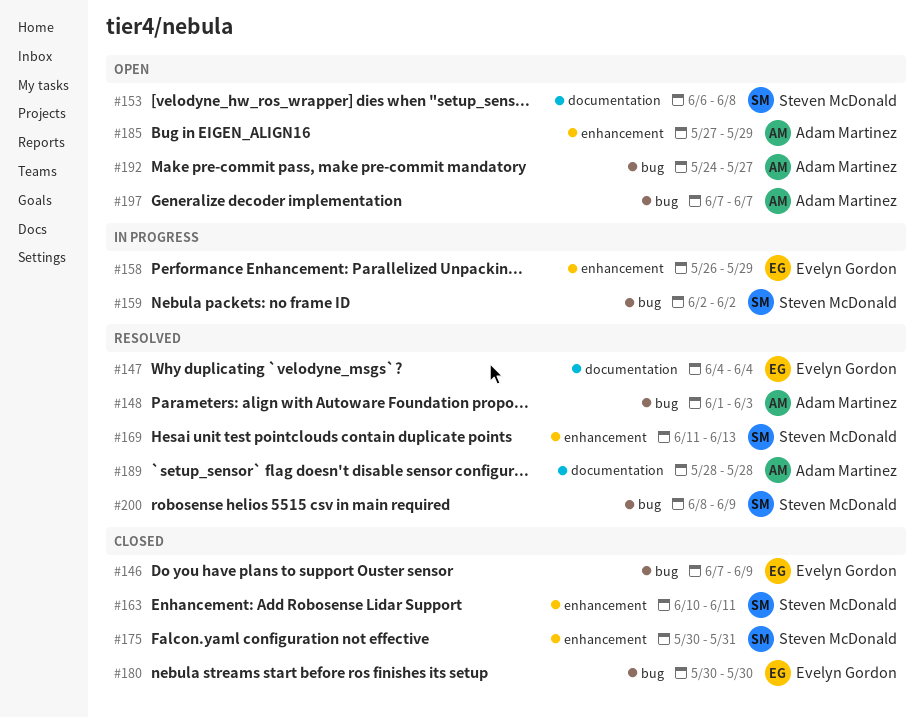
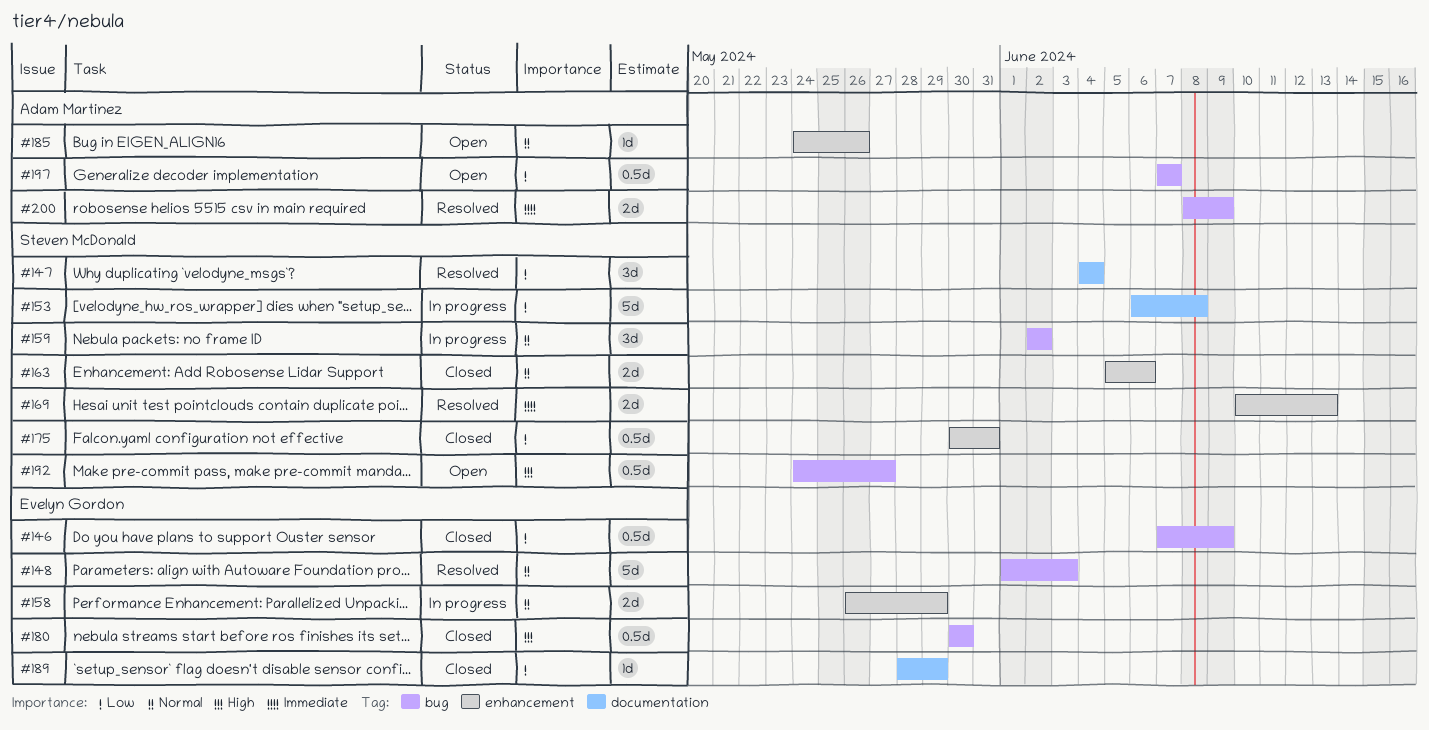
#147, owner: Evelyn Gordon -> Steven McDonald
#148, owner: Adam Martinez -> Evelyn Gordon
#153, status: Open -> In progress
#163, start: Jun 10 -> Jun 5
#163, due: Jun 11 -> Jun 6
#169, start: Jun 11 -> Jun 10
#185, start: May 27 -> May 24
#185, due: May 29 -> May 26
#189, status: Resolved -> Closed
#189, owner: Adam Martinez -> Evelyn Gordon
#189, due: May 28 -> May 29
#192, owner: Adam Martinez -> Steven McDonald
#200, owner: Steven McDonald -> Adam Martinez

